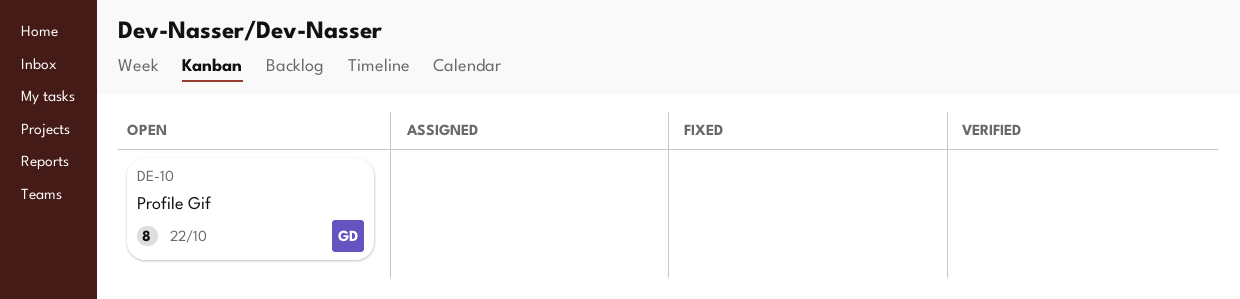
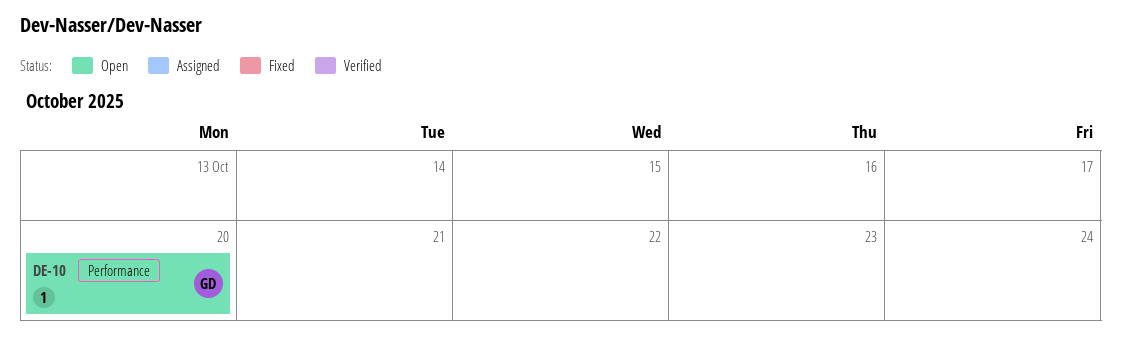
DE-10, estimate: 8 -> 1
DE-10, due: Oct 22 -> Oct 20

